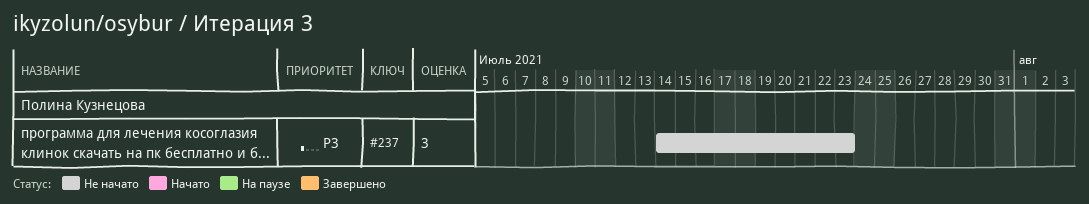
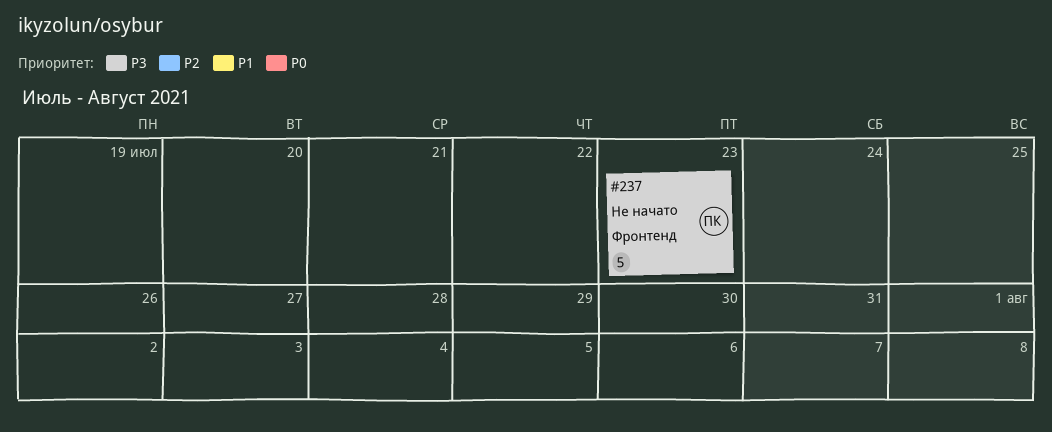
#237, estimate: 3 -> 5

